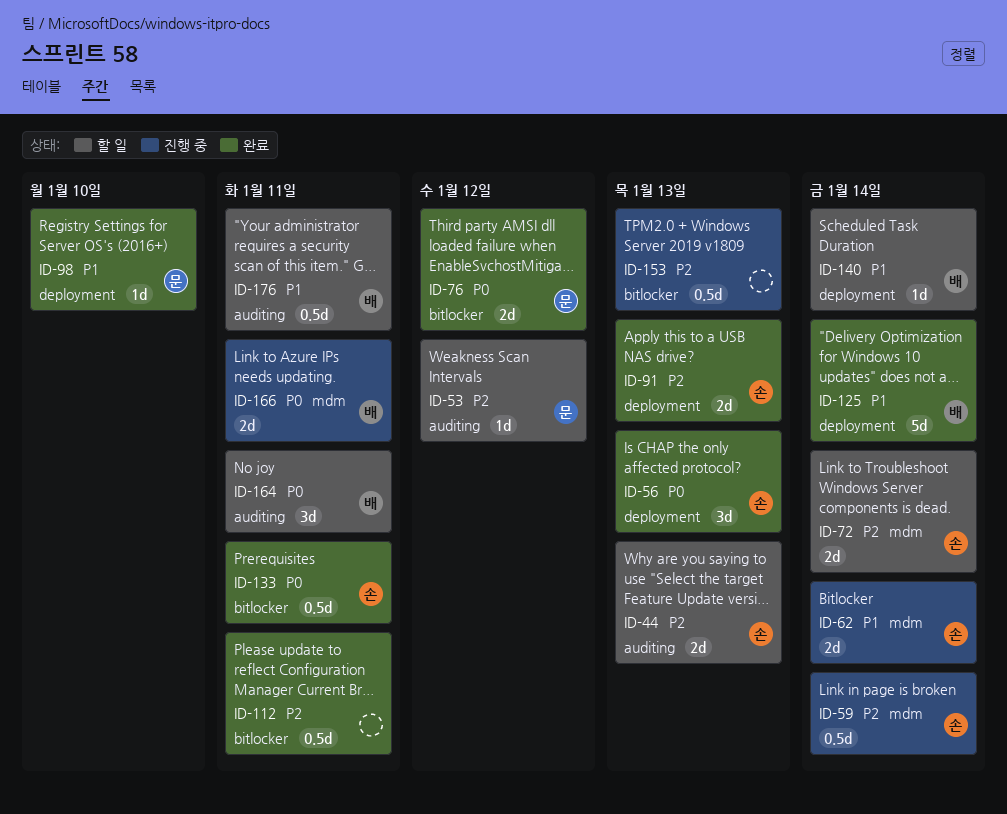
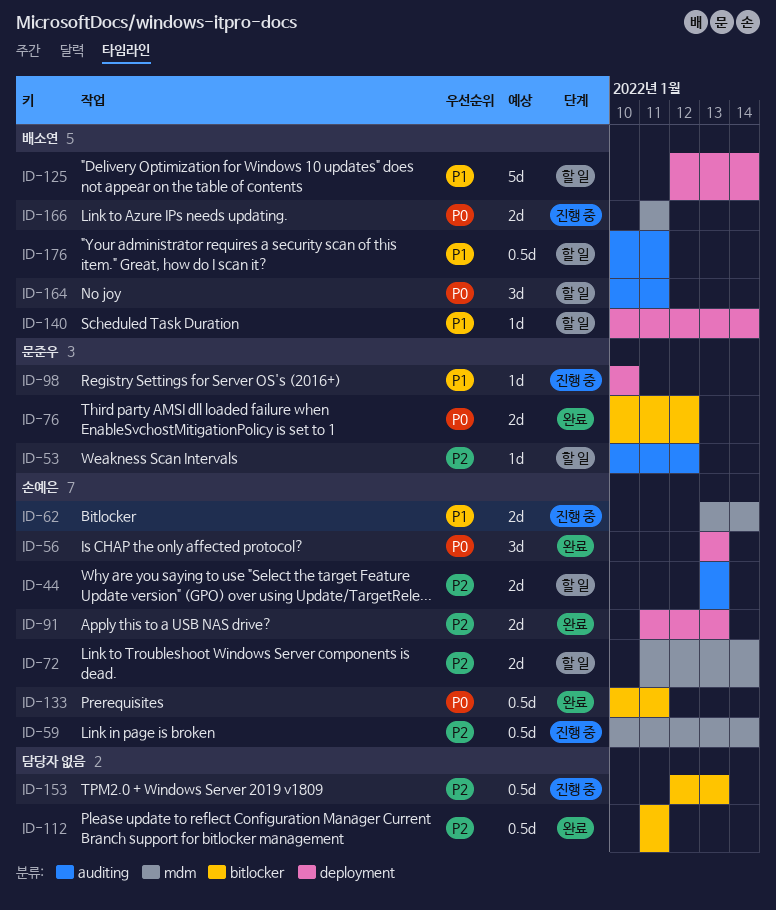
ID-98, status: 완료 -> 진행 중
ID-125, status: 완료 -> 할 일

